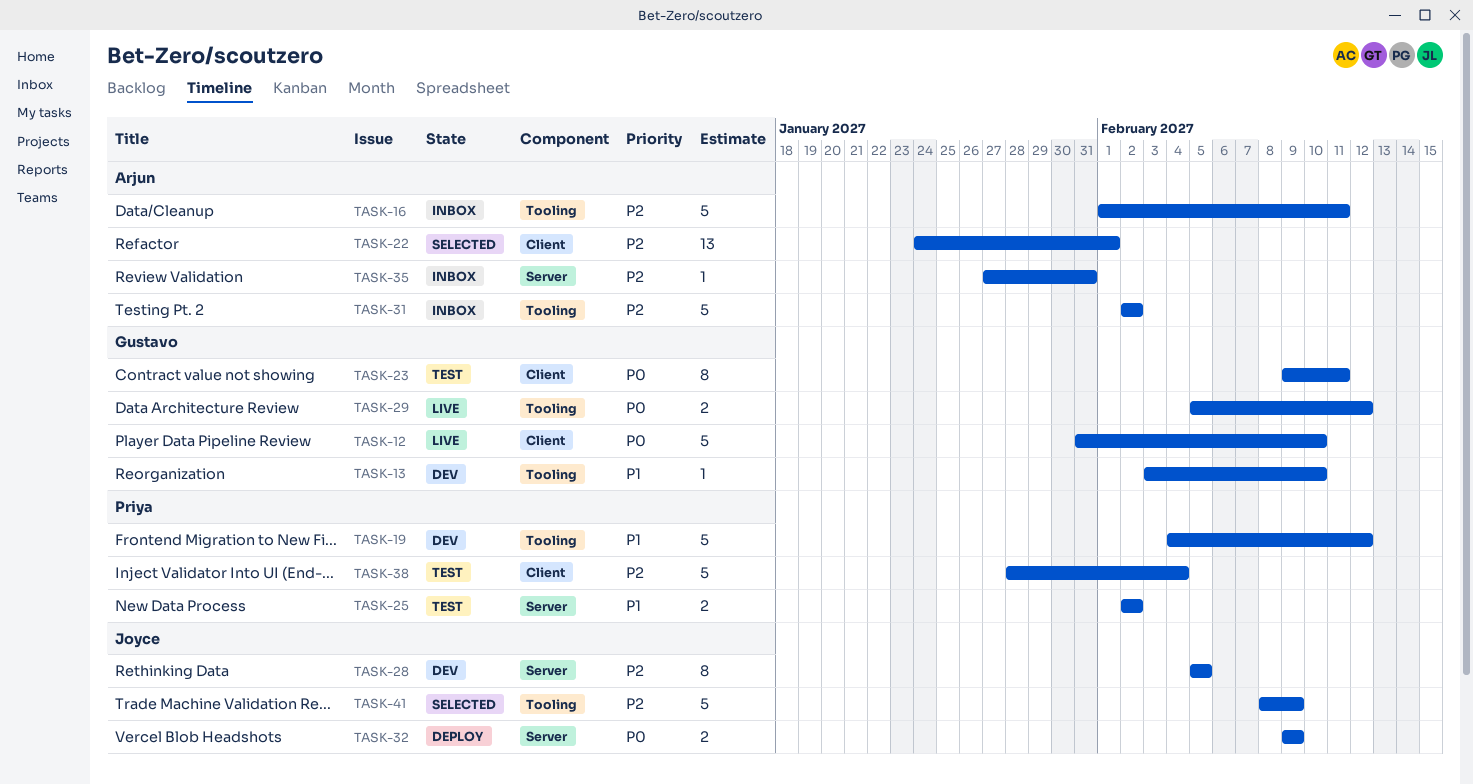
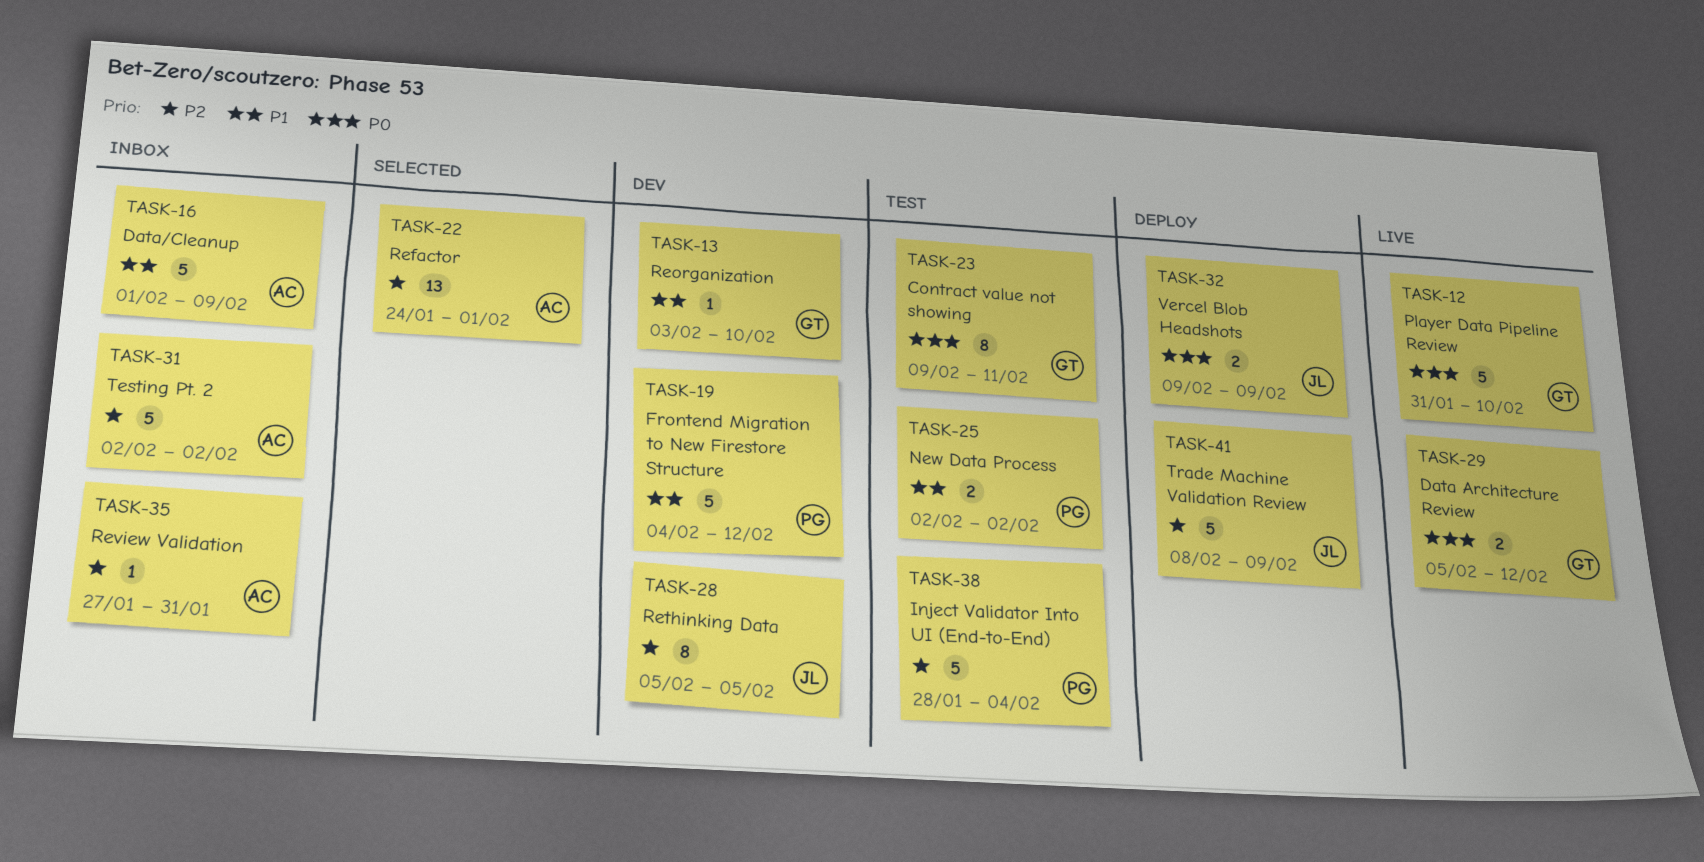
TASK-16, priority: P2 -> P1
TASK-16, due: Feb 11 -> Feb 9
TASK-41, status: Selected -> Deploy

